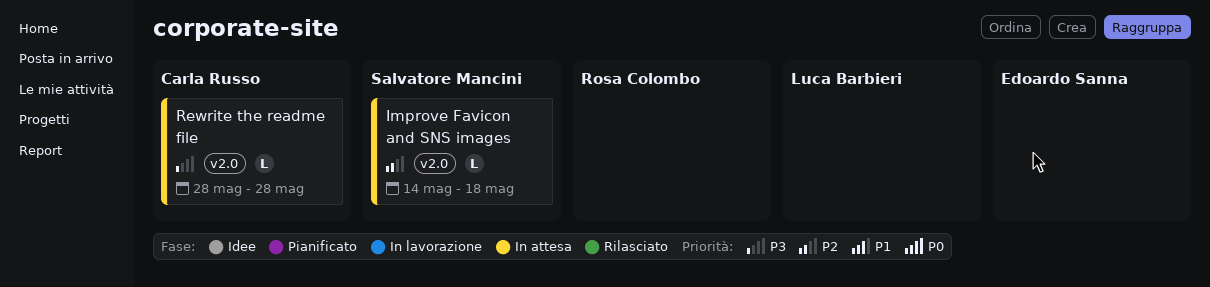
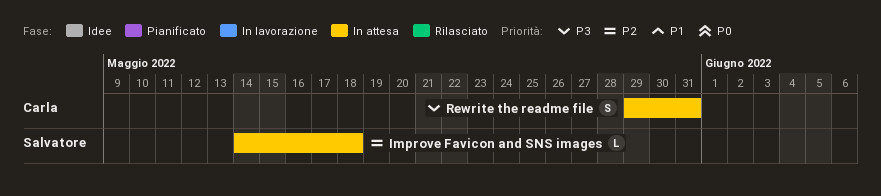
Rewrite the readme file, estimate: L -> S
Rewrite the readme file, start: May 28 -> May 29
Rewrite the readme file, due: May 28 -> May 31

